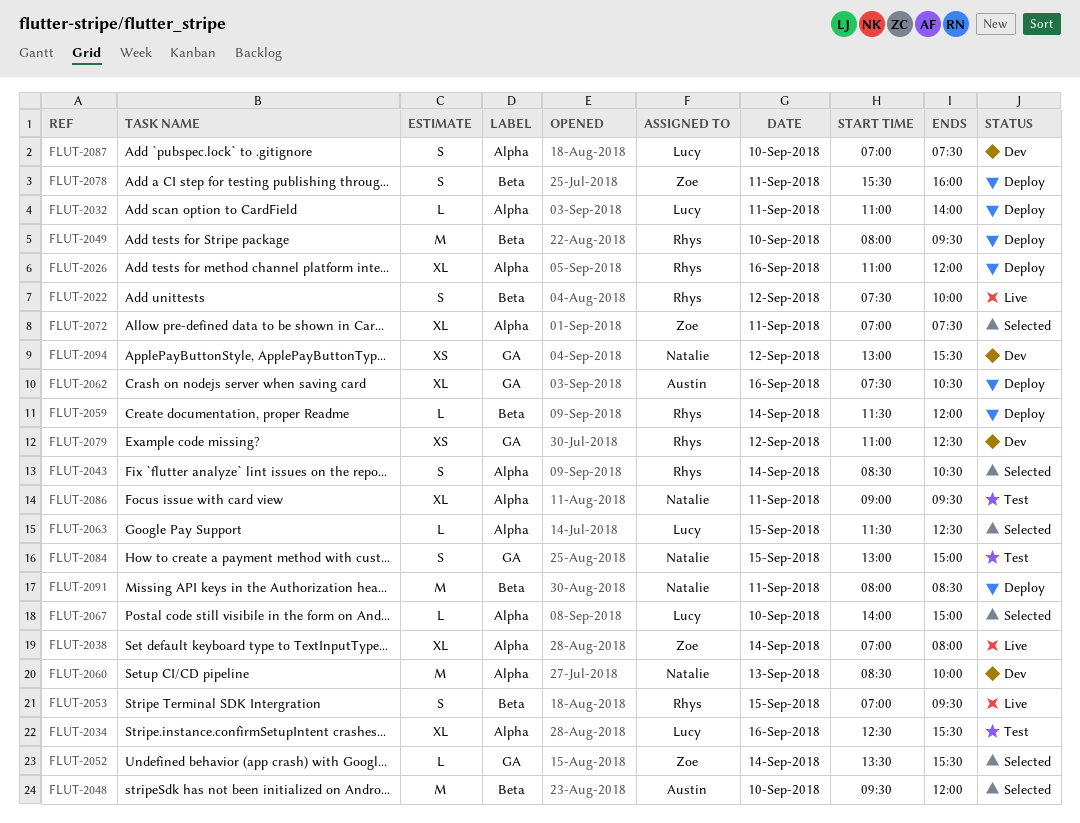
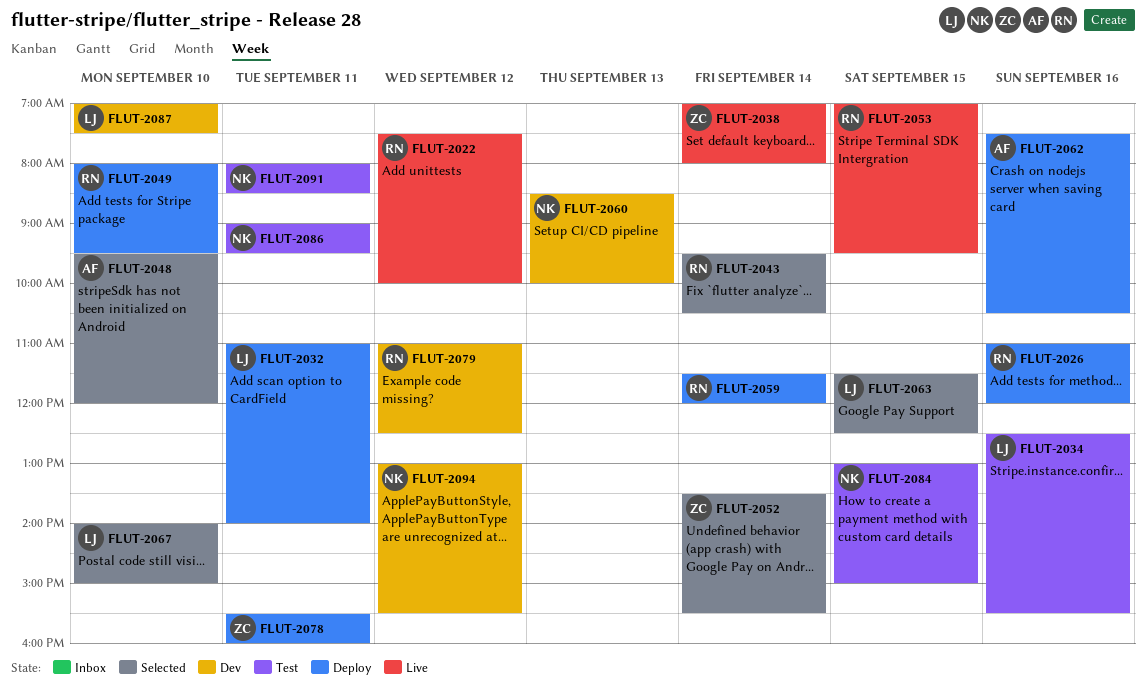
FLUT-2043, begins: 08:30 -> 09:30
FLUT-2072: present -> none
FLUT-2091, status: Deploy -> Test

